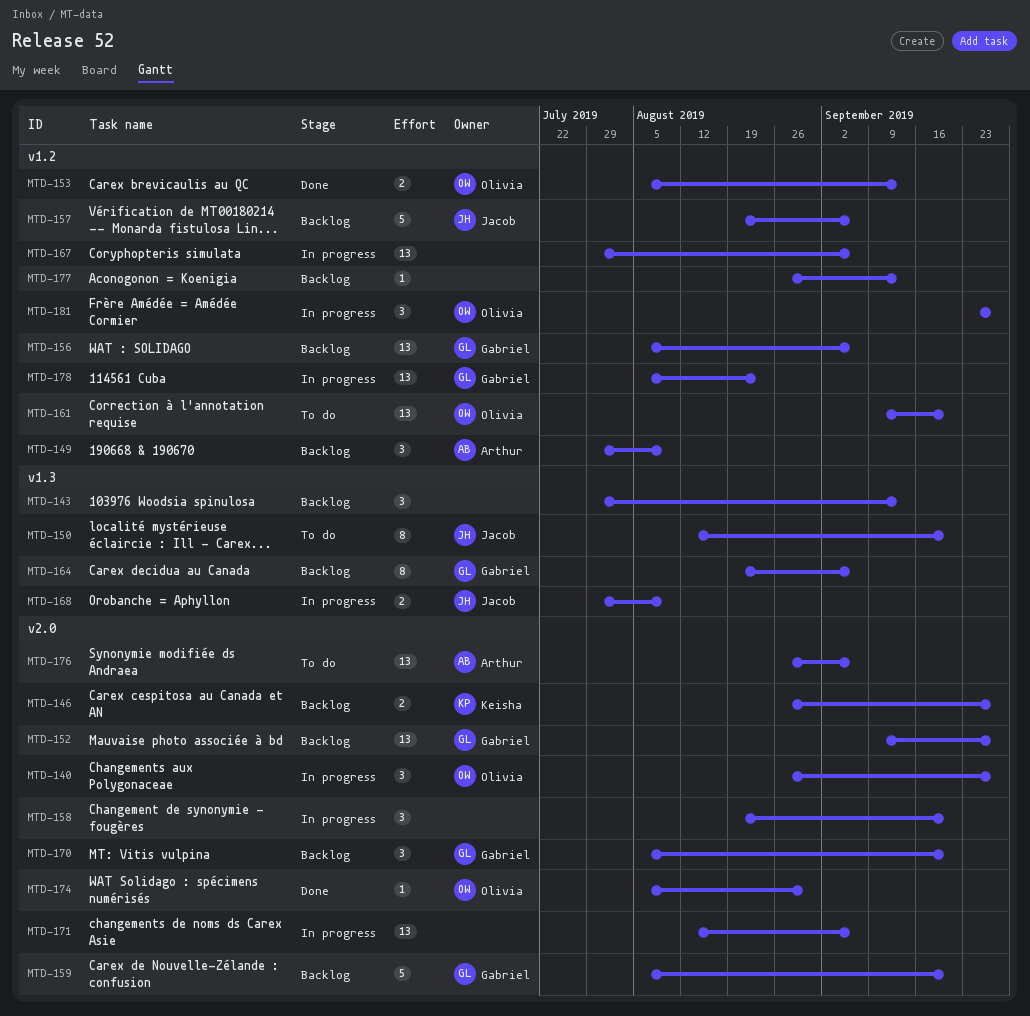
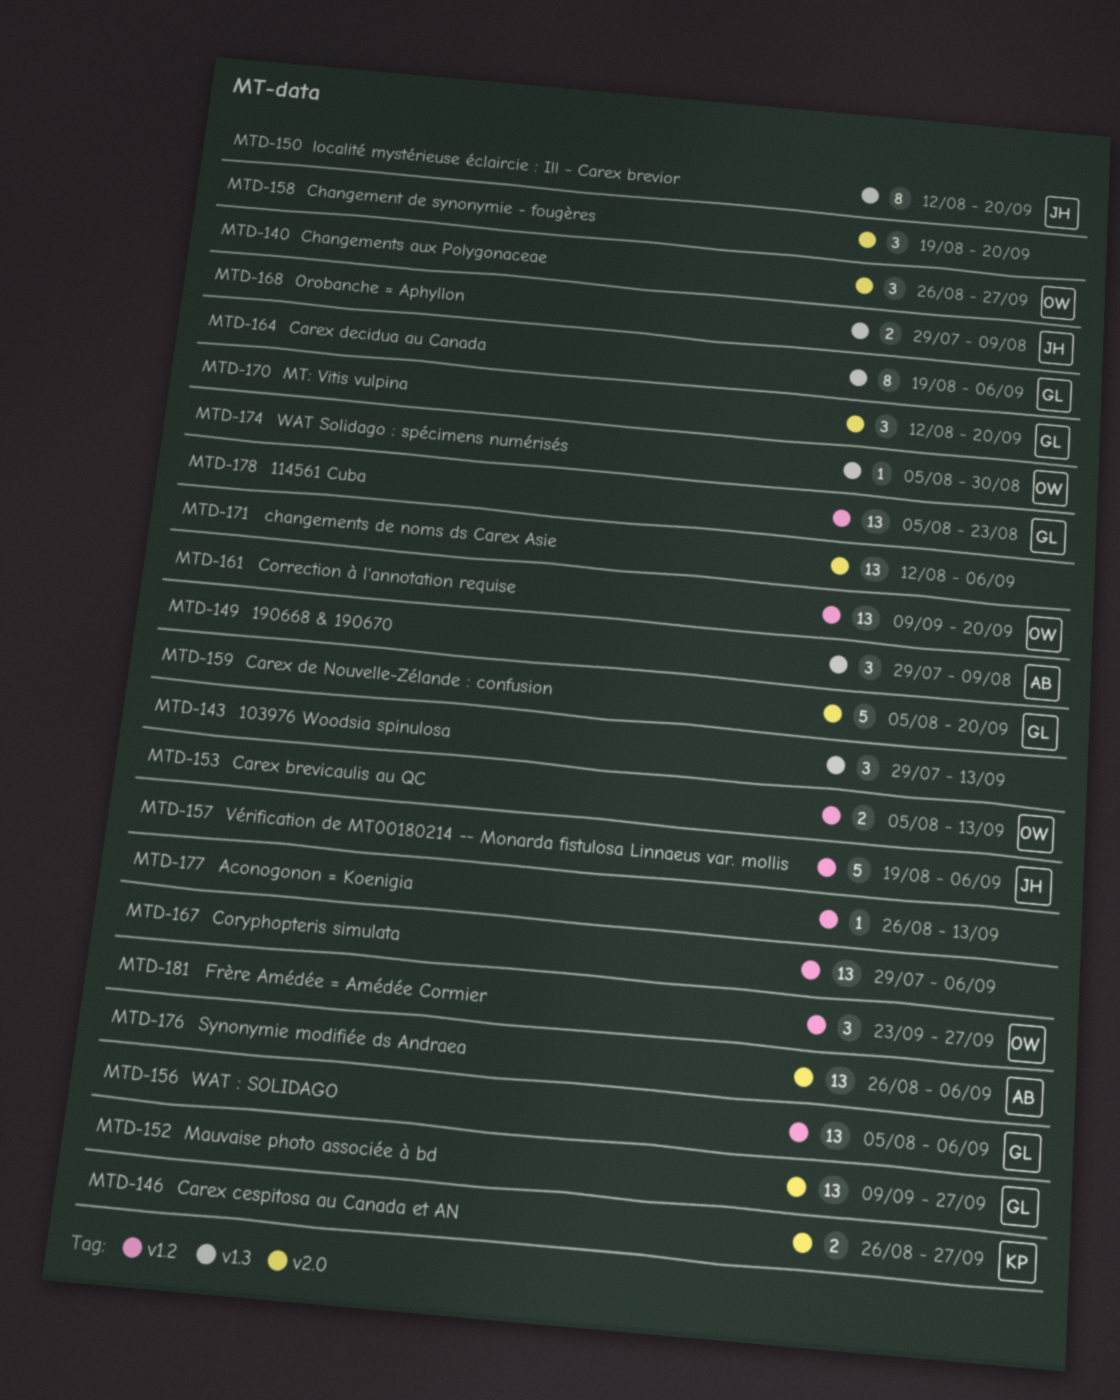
MTD-149, label: v1.2 -> v1.3
MTD-170, start: Aug 5 -> Aug 12
MTD-174, label: v2.0 -> v1.3

